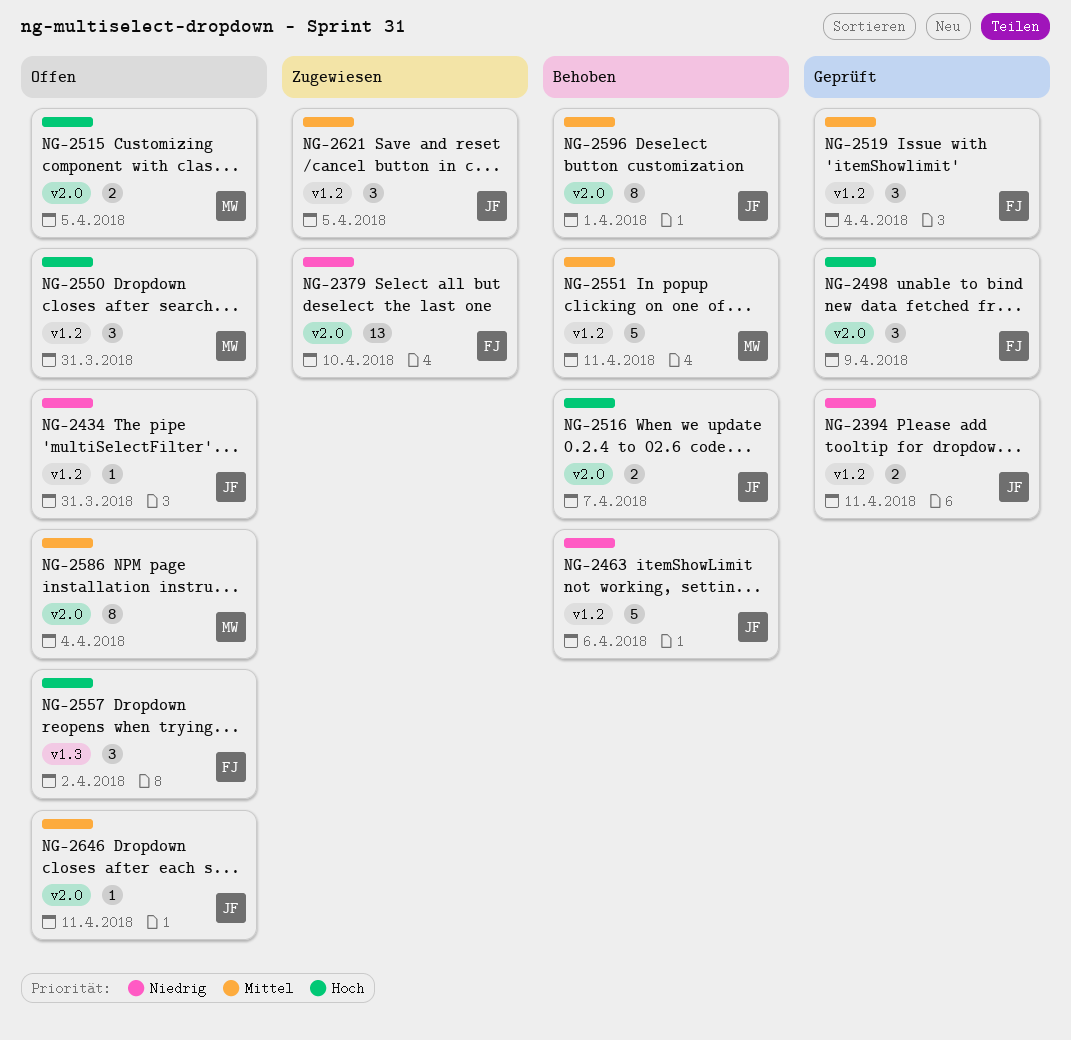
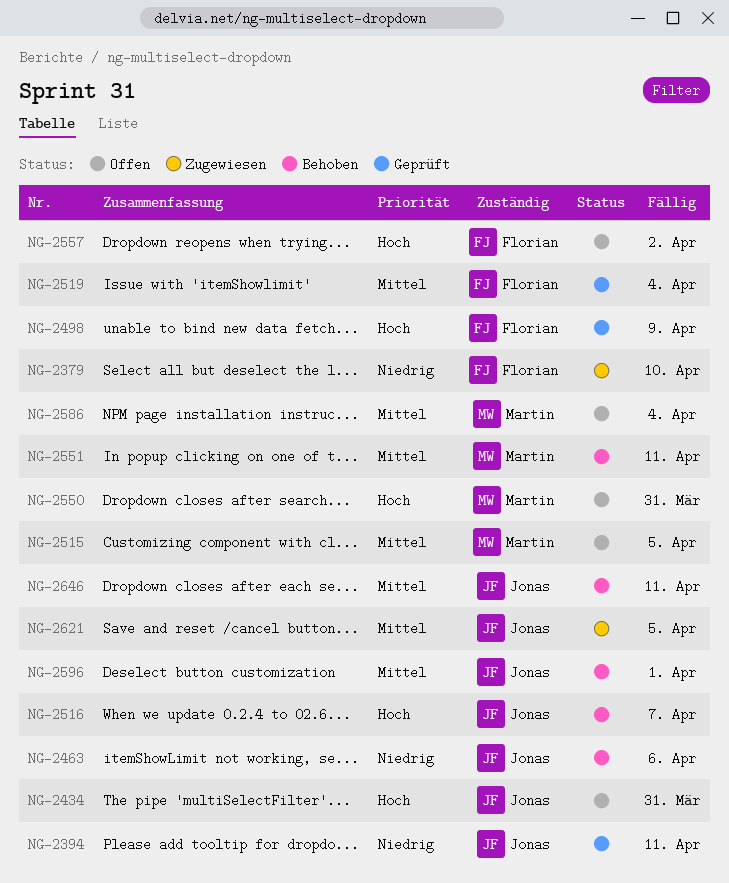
NG-2434, priority: Niedrig -> Hoch
NG-2515, priority: Hoch -> Mittel
NG-2646, status: Offen -> Behoben

